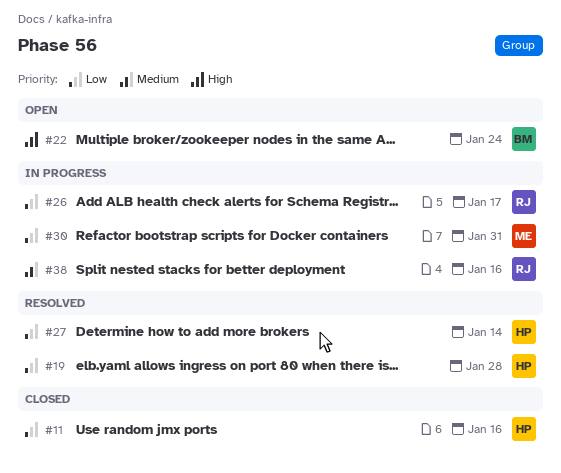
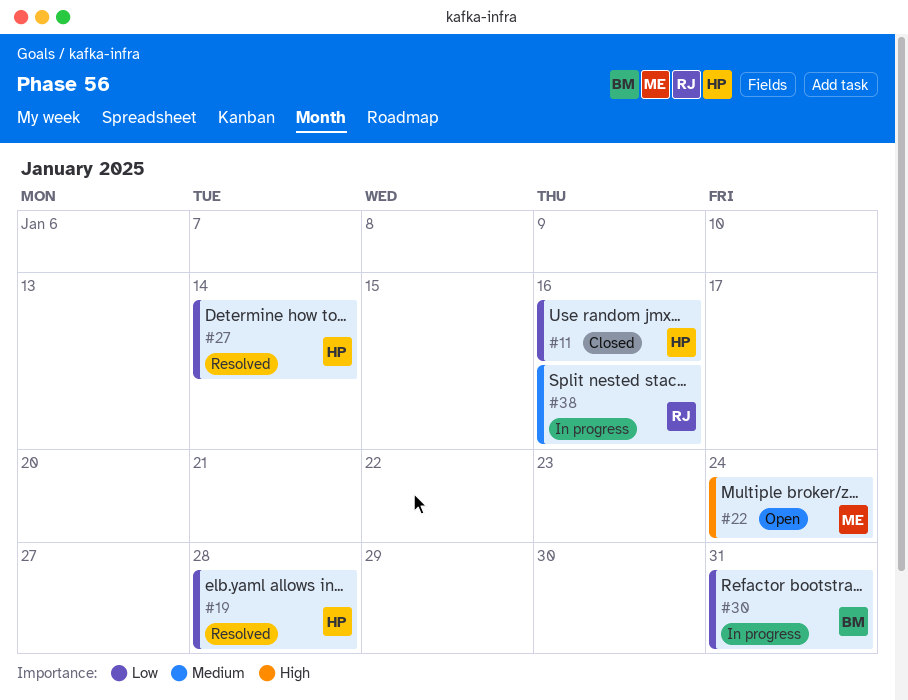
#22, owner: BM -> ME
#26: present -> none
#30, owner: ME -> BM

